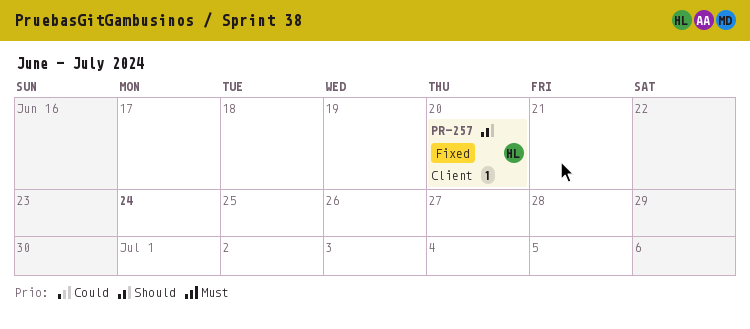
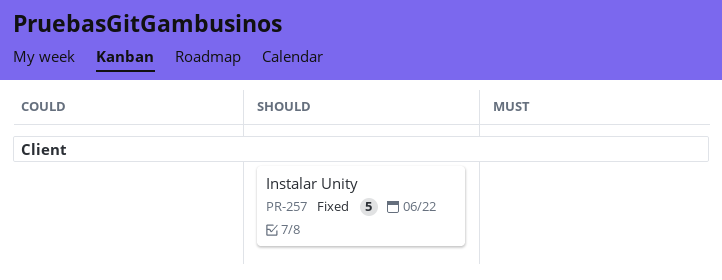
PR-257, estimate: 1 -> 5
PR-257, due: Jun 20 -> Jun 22

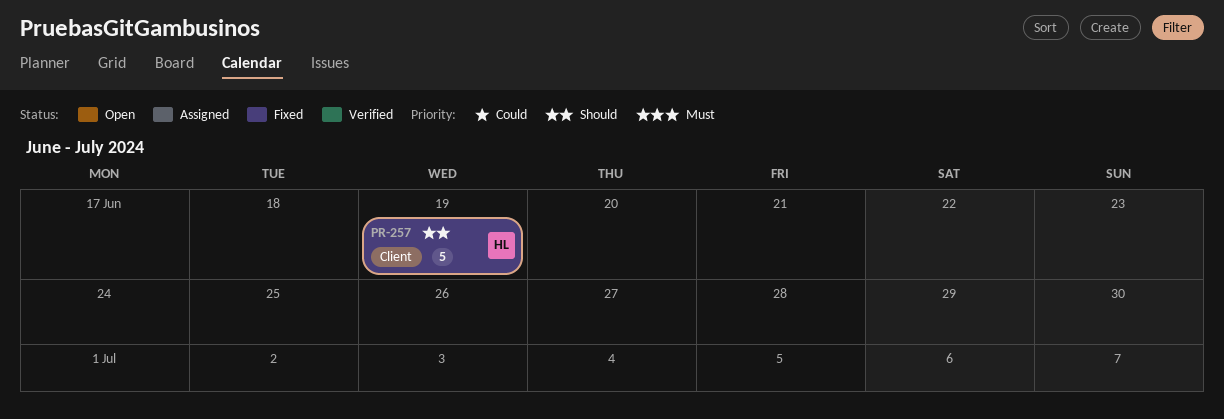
PR-257, due: Jun 22 -> Jun 19

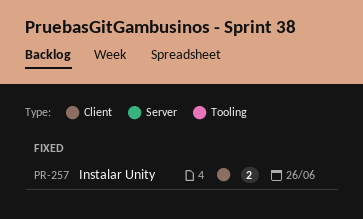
PR-257, estimate: 5 -> 2
PR-257, due: Jun 19 -> Jun 26

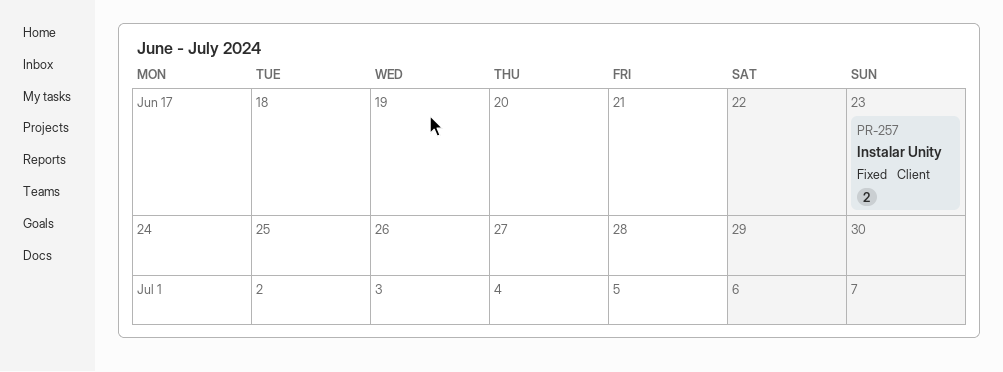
PR-257, due: Jun 26 -> Jun 23

